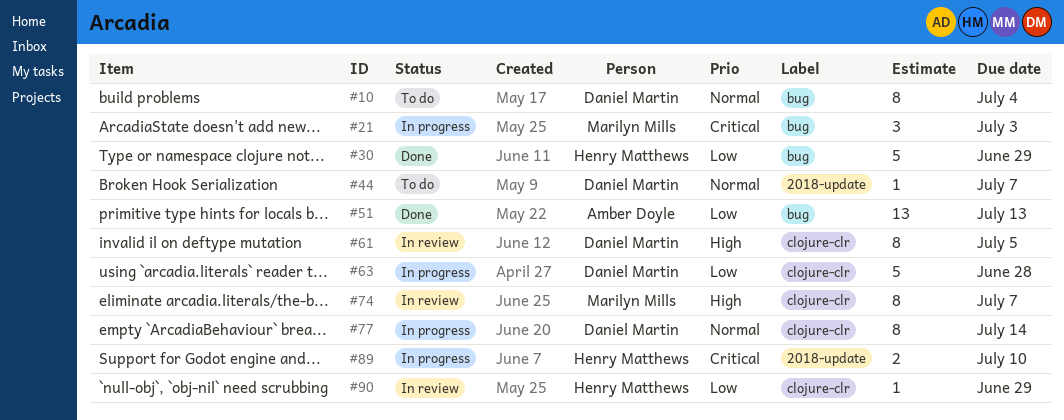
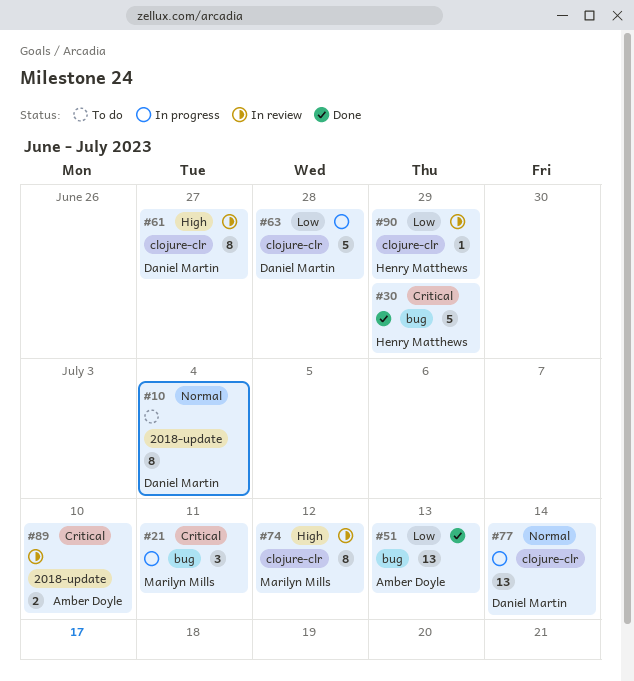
#10, label: bug -> 2018-update
#21, due: Jul 3 -> Jul 11
#30, priority: Low -> Critical
#44: present -> none
#61, due: Jul 5 -> Jun 27
#74, due: Jul 7 -> Jul 12
#77, estimate: 8 -> 13
#89, status: In progress -> In review
#89, owner: Henry Matthews -> Amber Doyle

